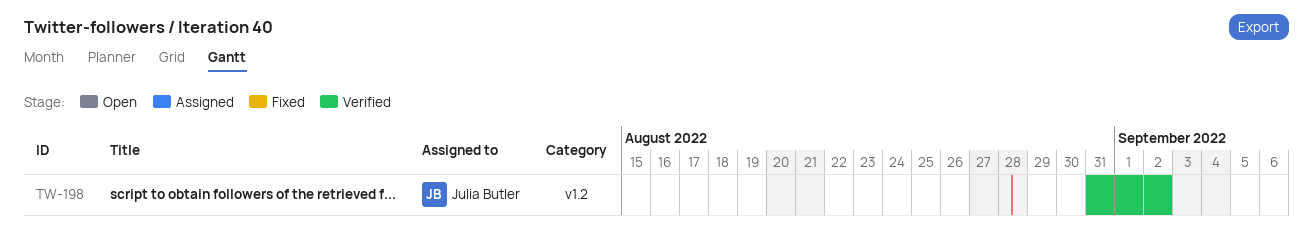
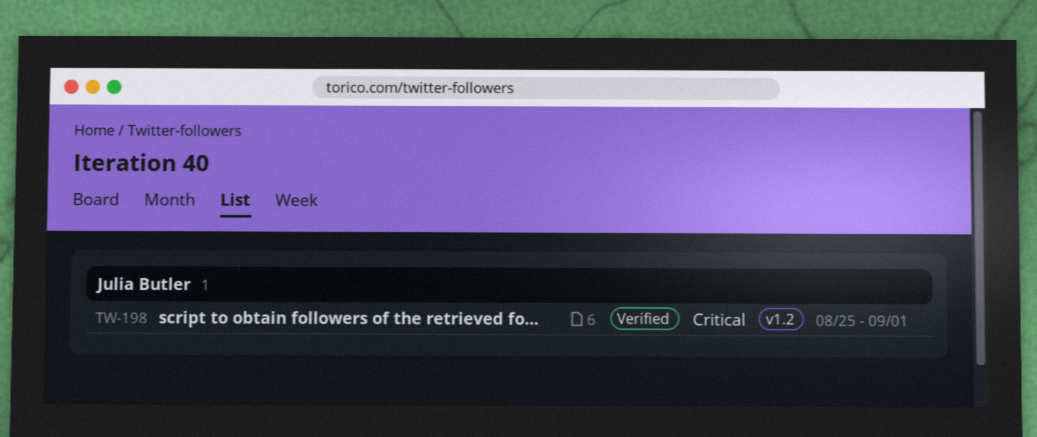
TW-198, start: Aug 31 -> Aug 25
TW-198, due: Sep 2 -> Sep 1

